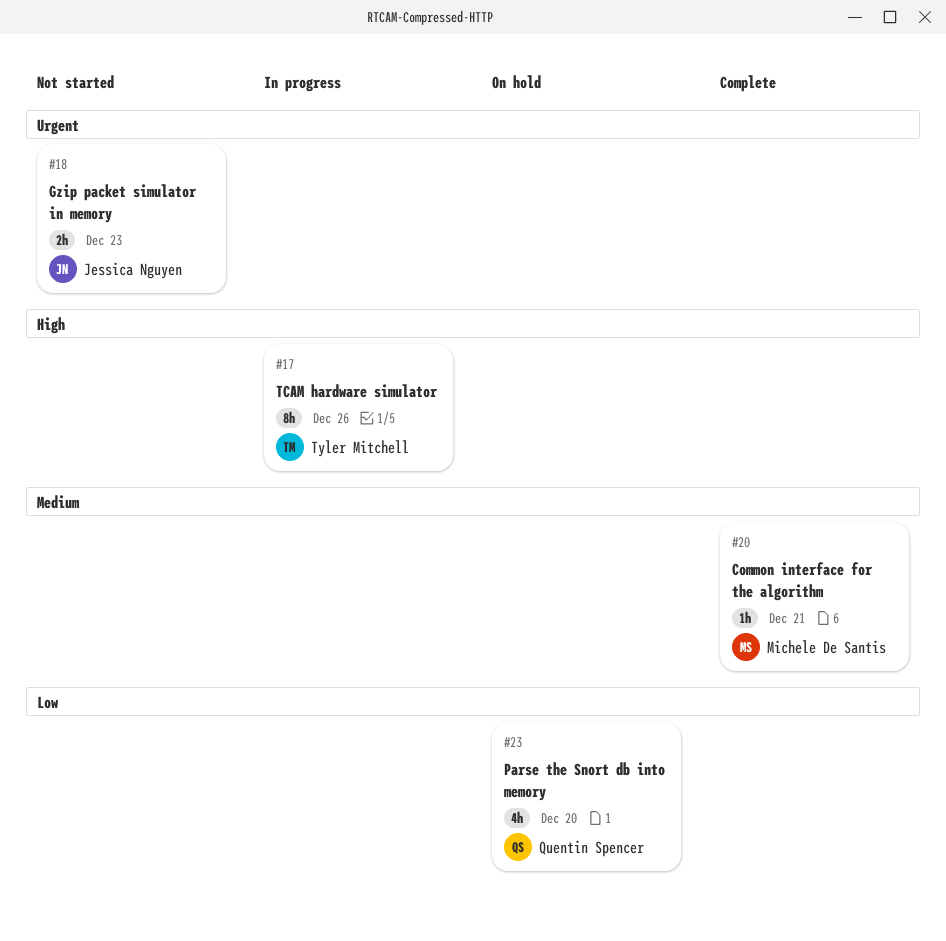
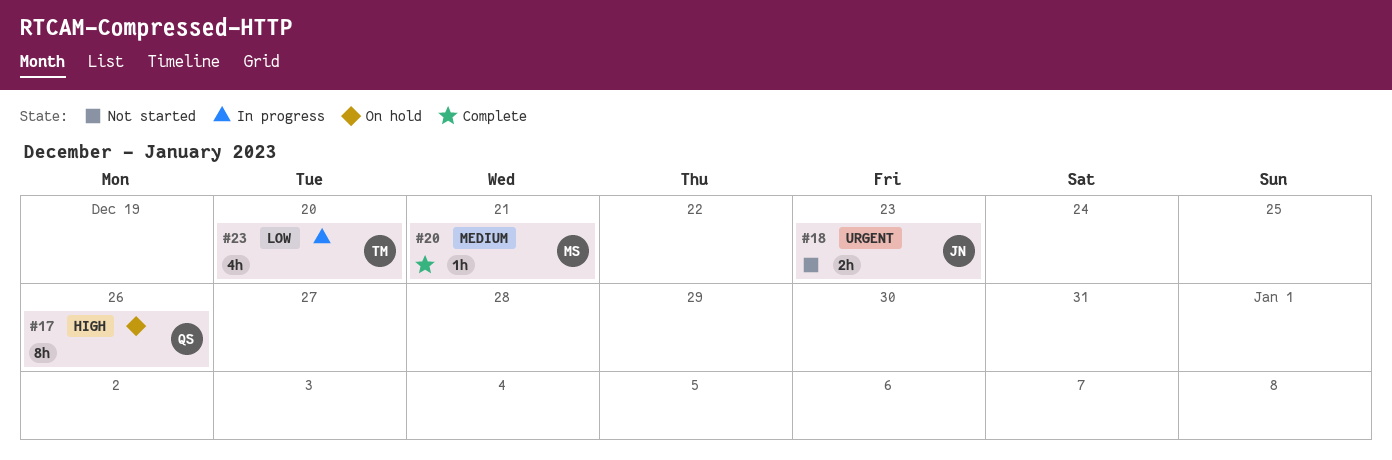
#17, status: In progress -> On hold
#17, owner: Tyler Mitchell -> Quentin Spencer
#23, status: On hold -> In progress
#23, owner: Quentin Spencer -> Tyler Mitchell

